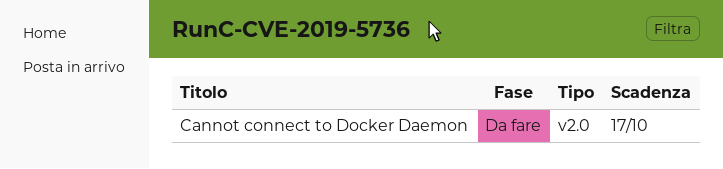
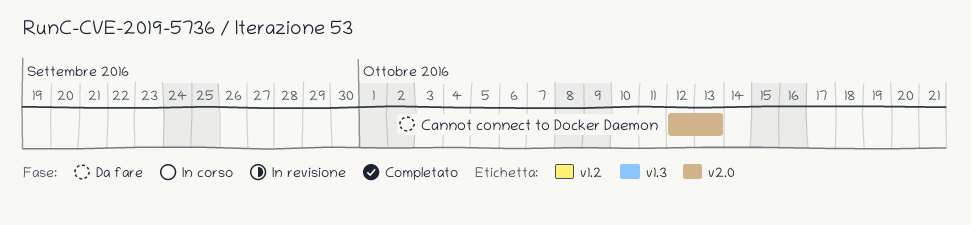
Cannot connect to Docker Daemon, due: Oct 17 -> Oct 13

